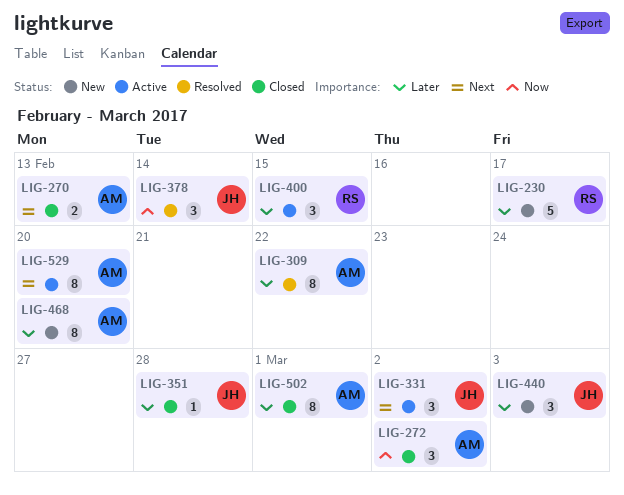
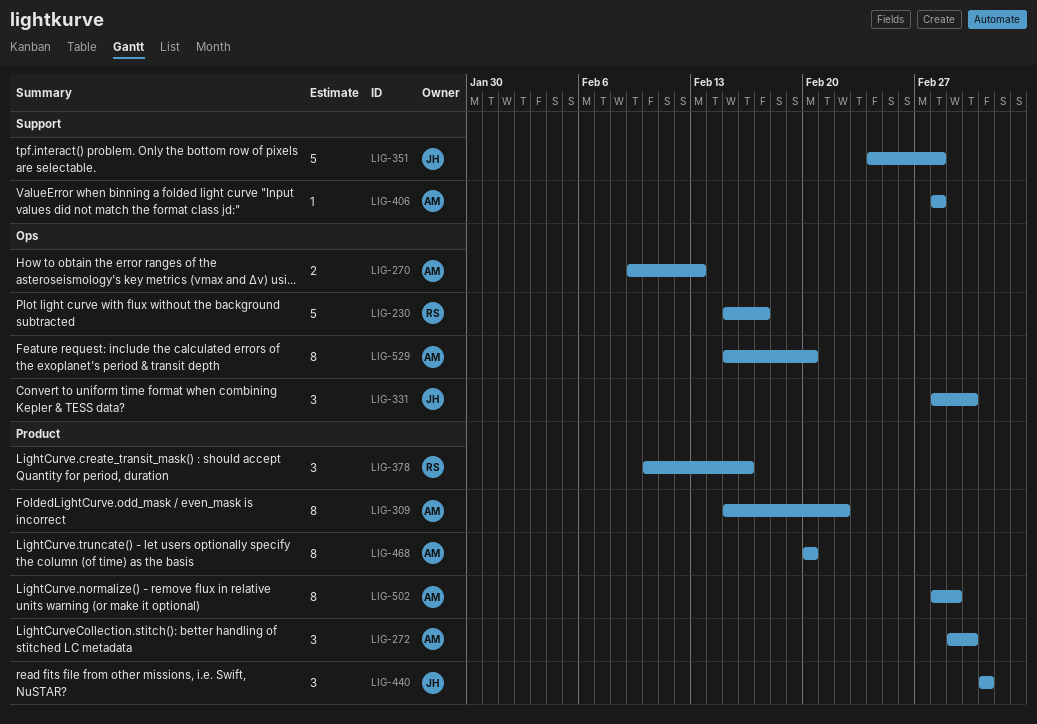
LIG-351, estimate: 1 -> 5
LIG-378, owner: JH -> RS
LIG-378, due: Feb 14 -> Feb 16
LIG-400: present -> none
LIG-406: none -> present

